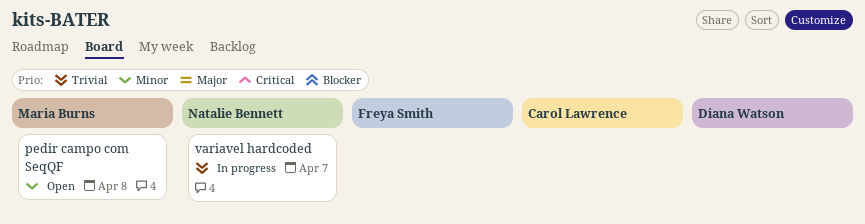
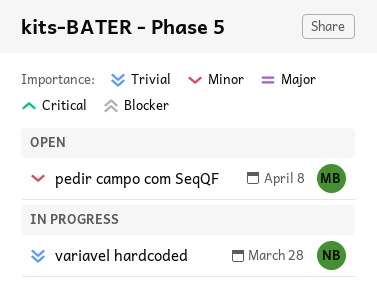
variavel hardcoded, due: Apr 7 -> Mar 28

